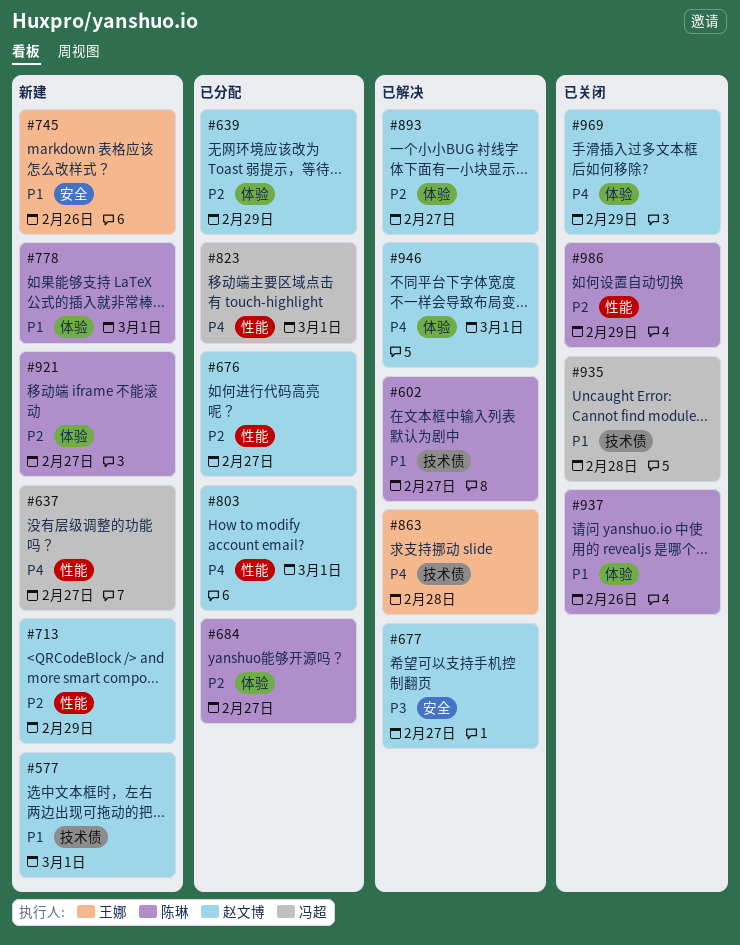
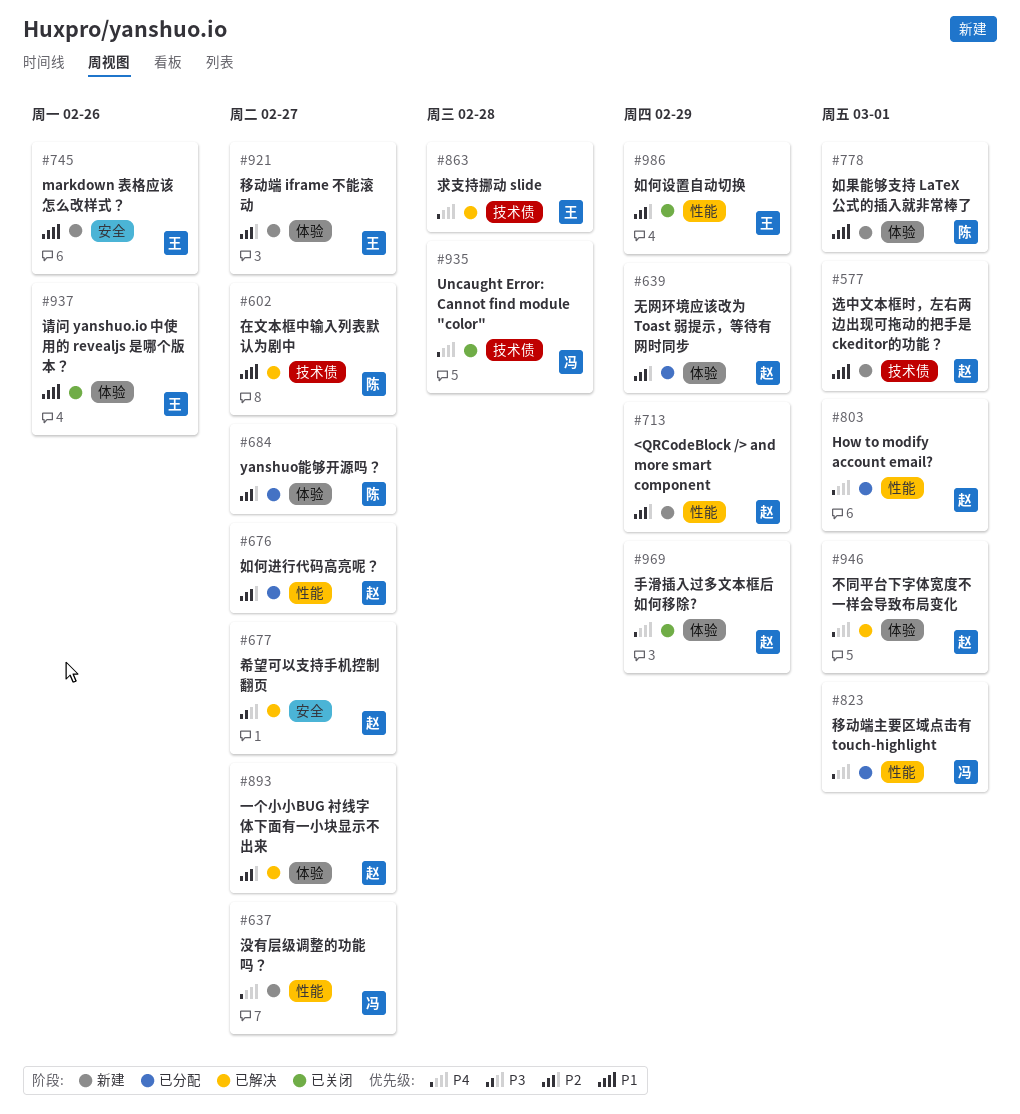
#921, owner: 陈琳 -> 王娜
#935, priority: P1 -> P4
#937, owner: 陈琳 -> 王娜
#986, owner: 陈琳 -> 王娜

